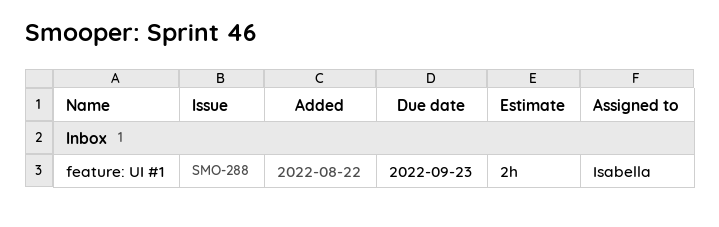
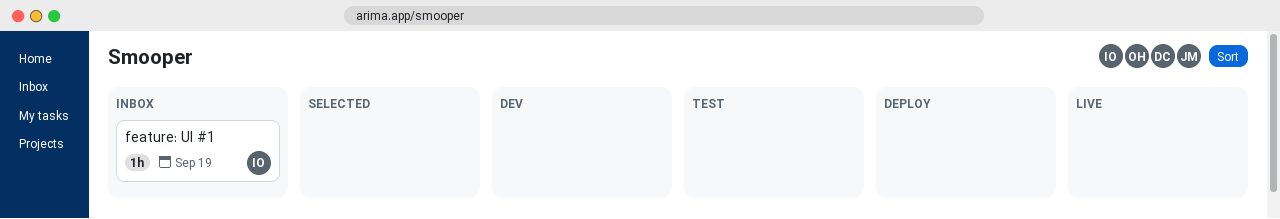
feature: UI #1, estimate: 2h -> 1h
feature: UI #1, due: Sep 23 -> Sep 19

